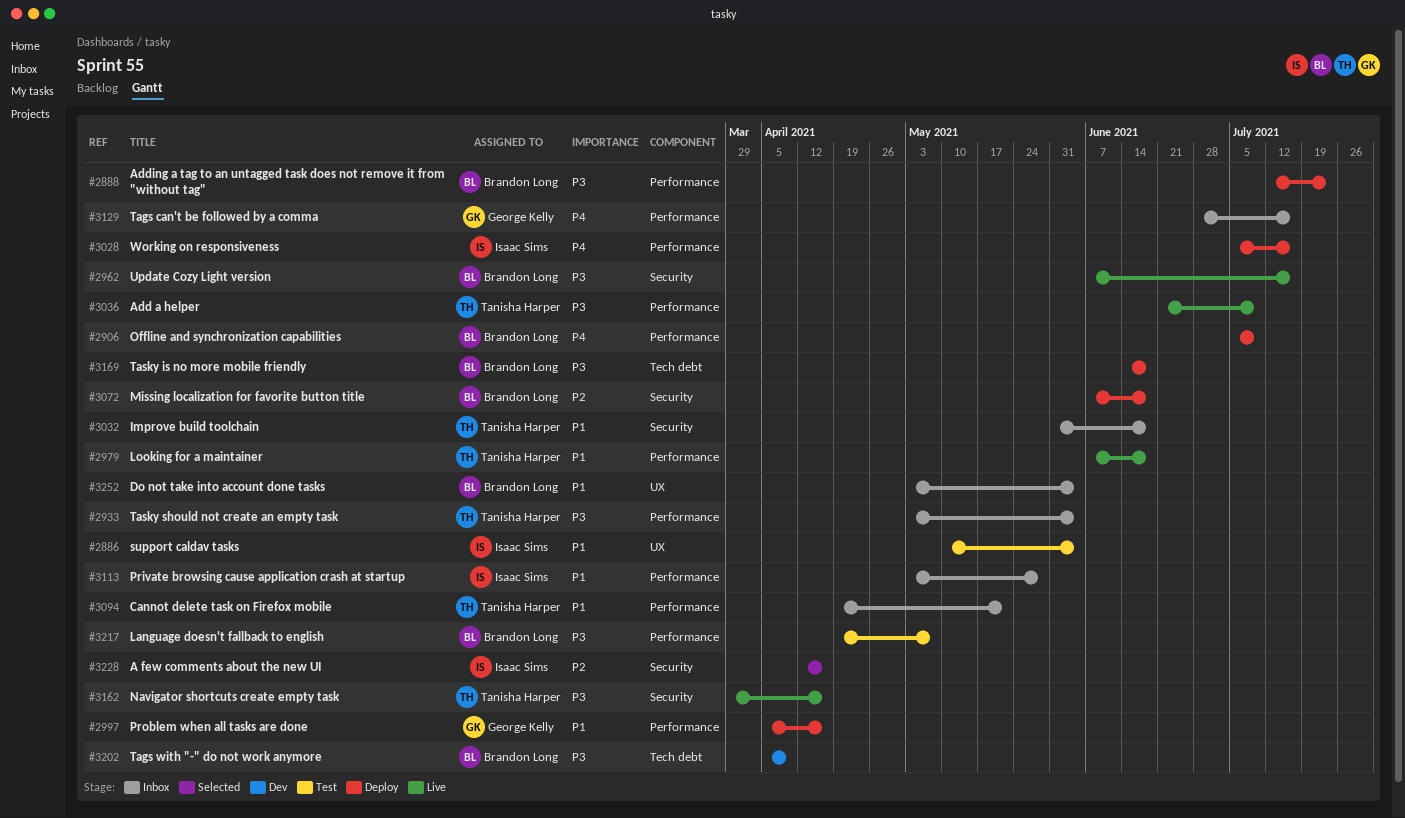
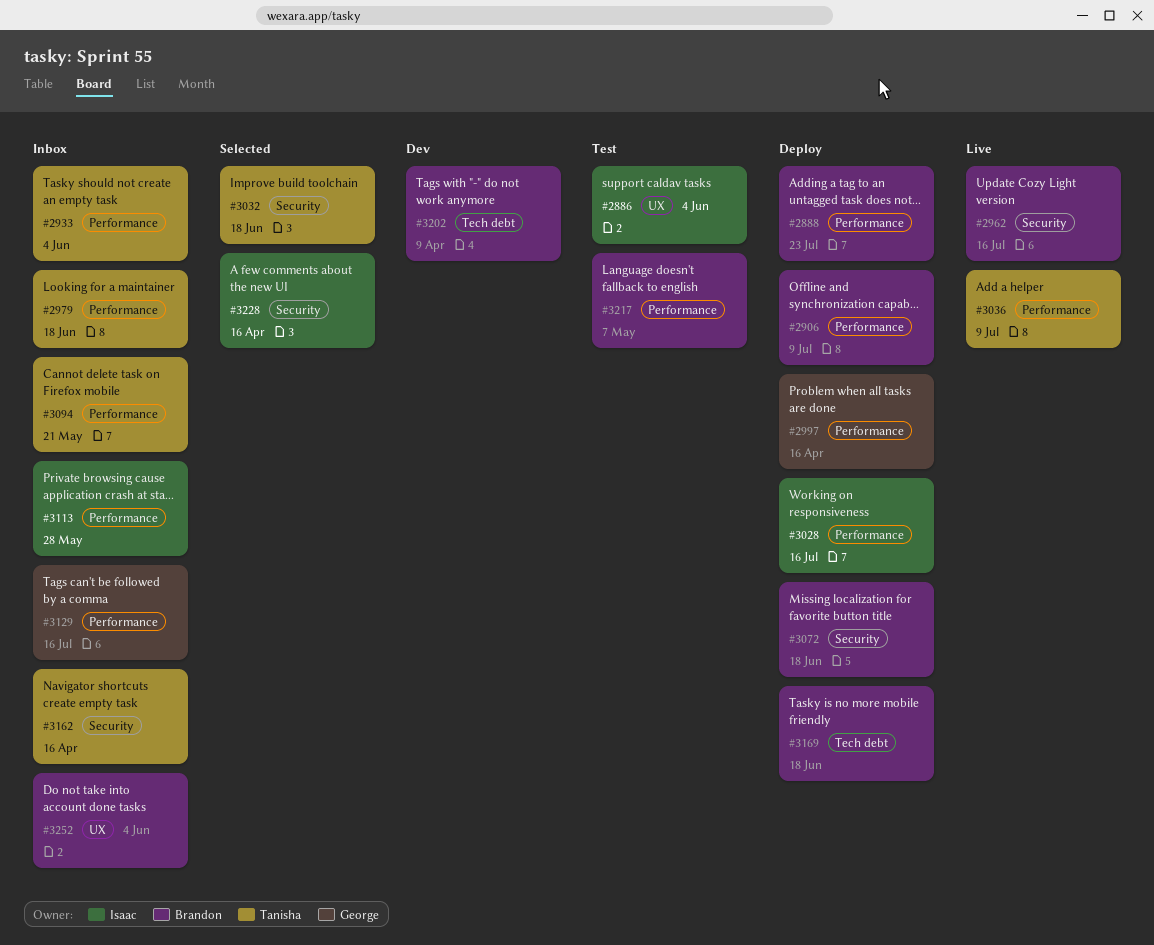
#2979, status: Live -> Inbox
#3032, status: Inbox -> Selected
#3162, status: Live -> Inbox

